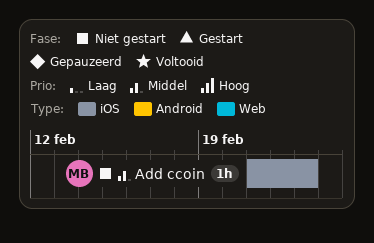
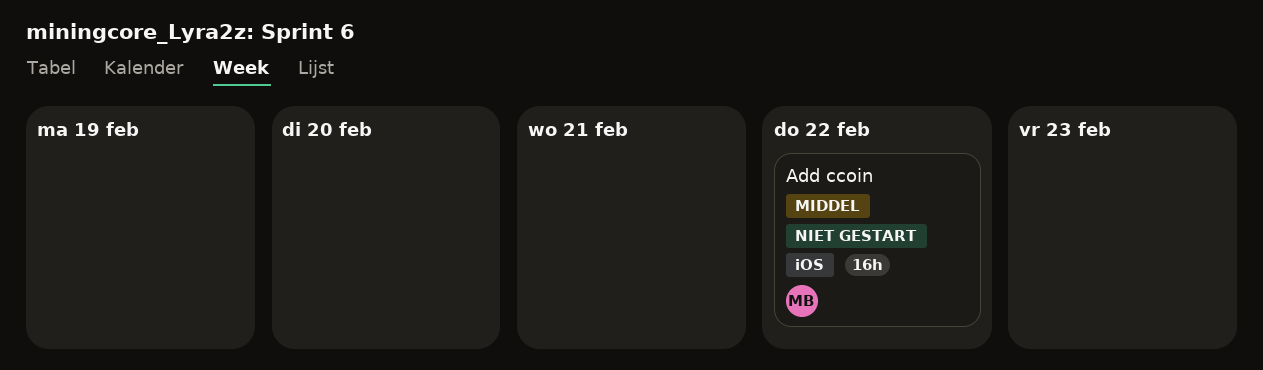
Add ccoin, estimate: 1h -> 16h
Add ccoin, due: Feb 23 -> Feb 22

